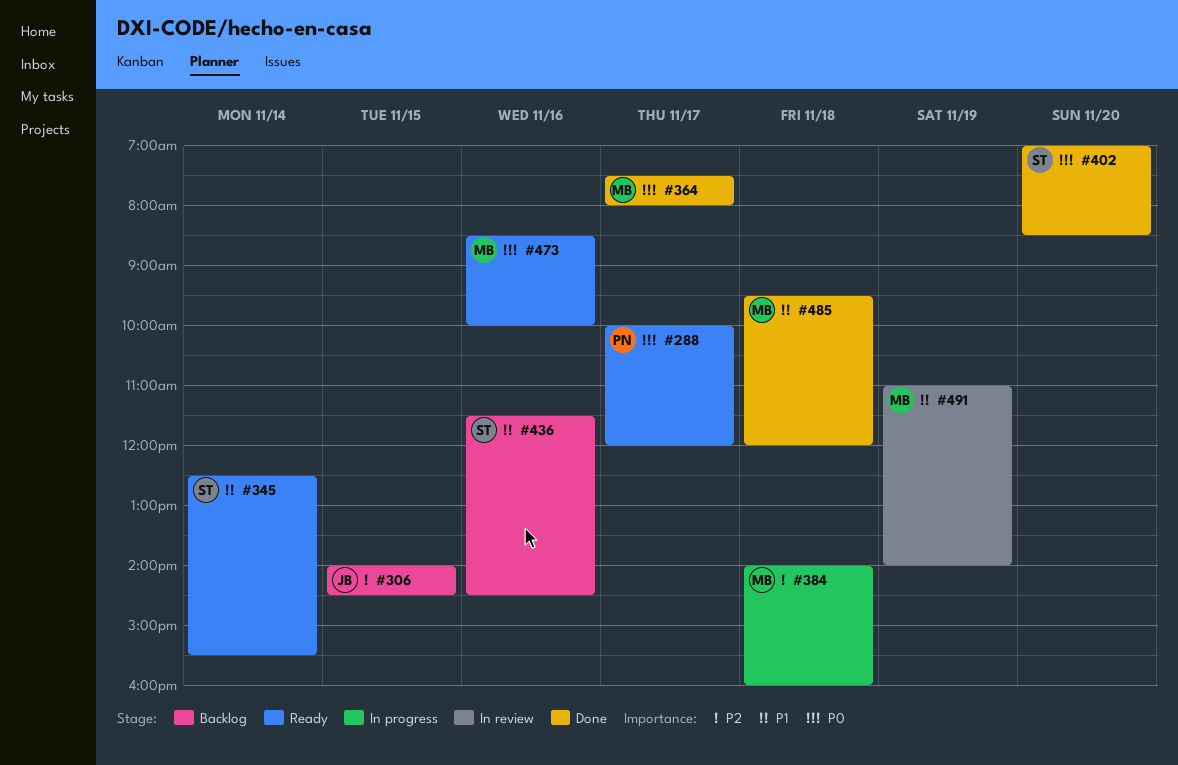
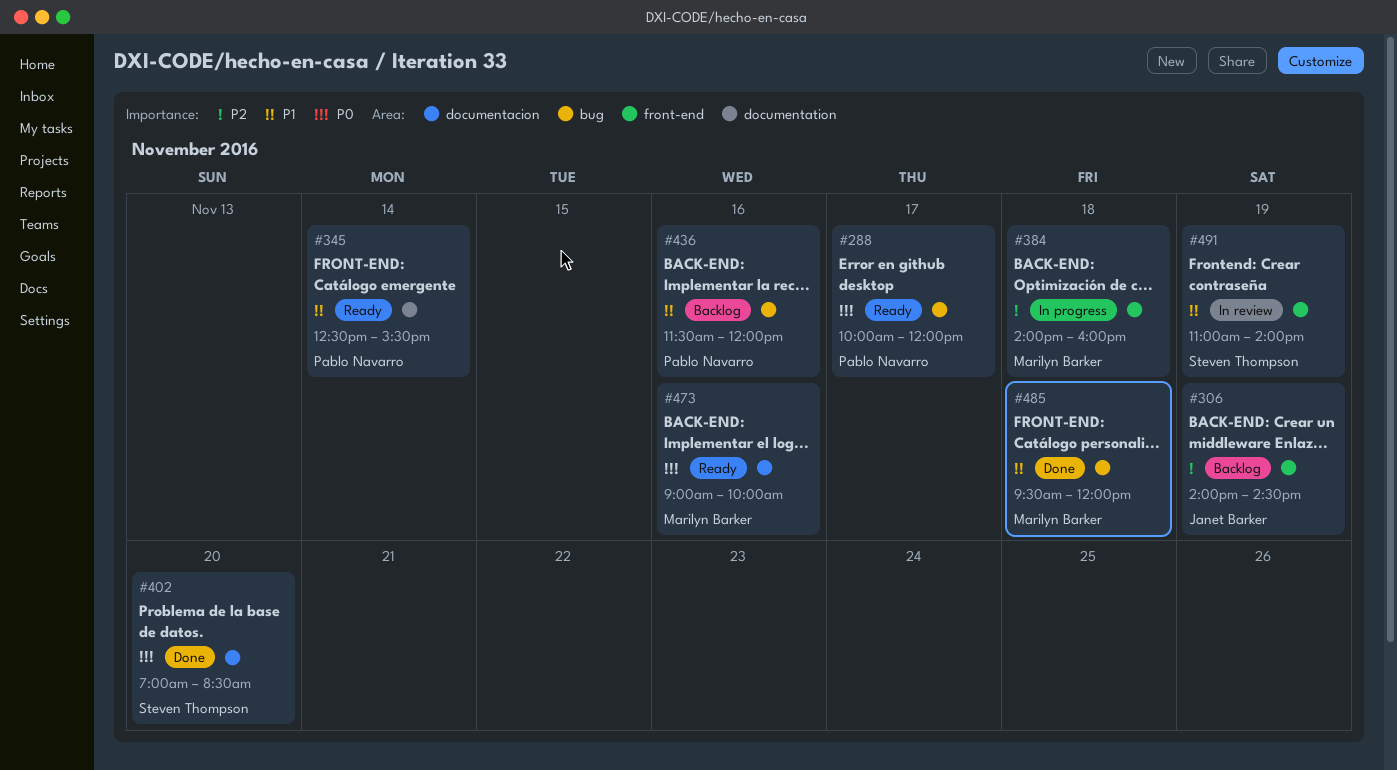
#306, day: Nov 15 -> Nov 19
#345, owner: Steven Thompson -> Pablo Navarro
#364: present -> none
#436, owner: Steven Thompson -> Pablo Navarro
#436, ends: 14:30 -> 12:00
#473, begins: 08:30 -> 09:00
#491, owner: Marilyn Barker -> Steven Thompson

